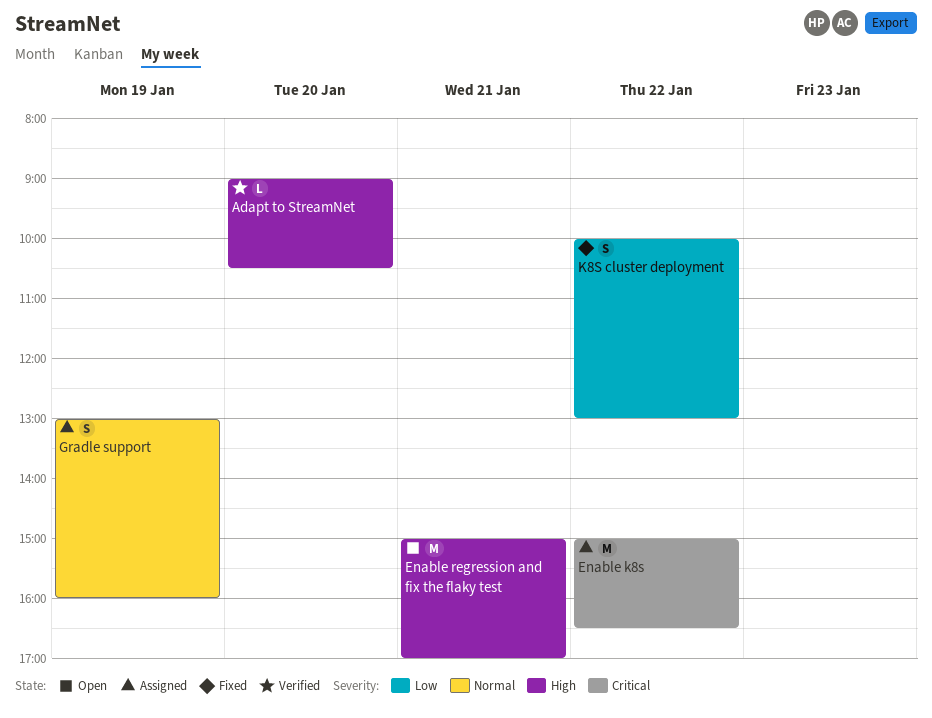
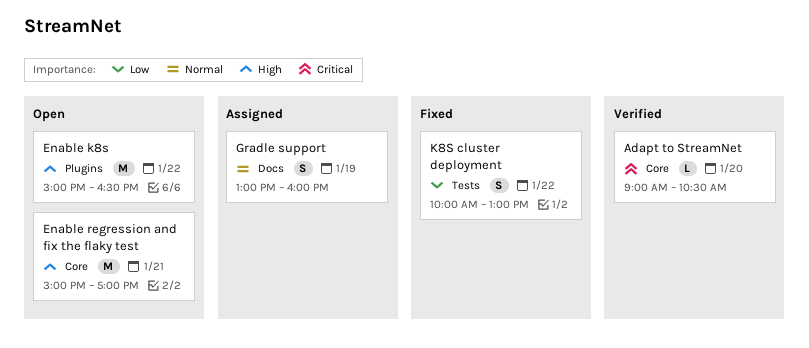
Adapt to StreamNet, priority: High -> Critical
Enable k8s, status: Assigned -> Open
Enable k8s, priority: Critical -> High

